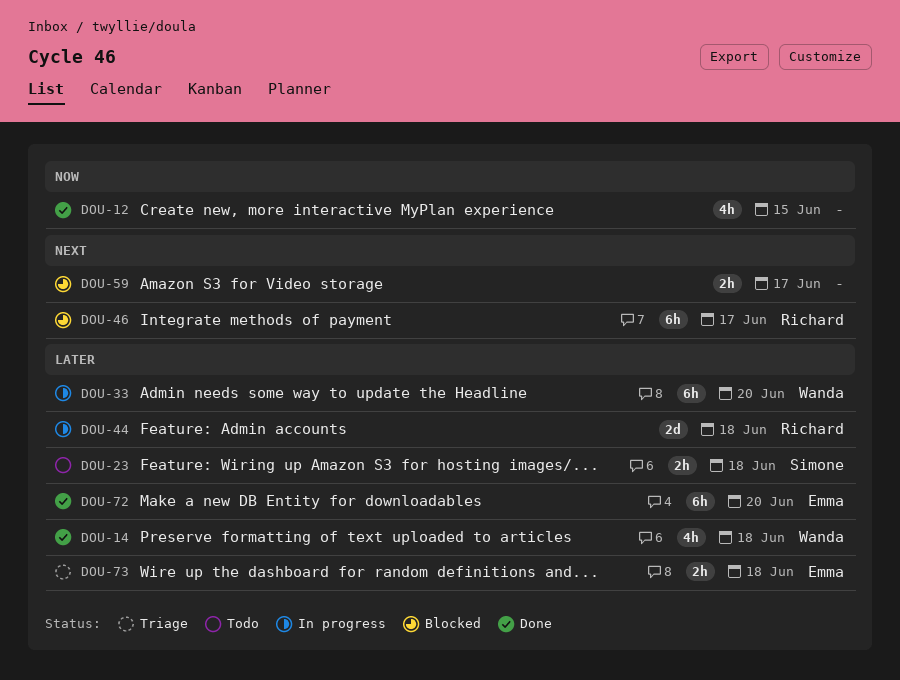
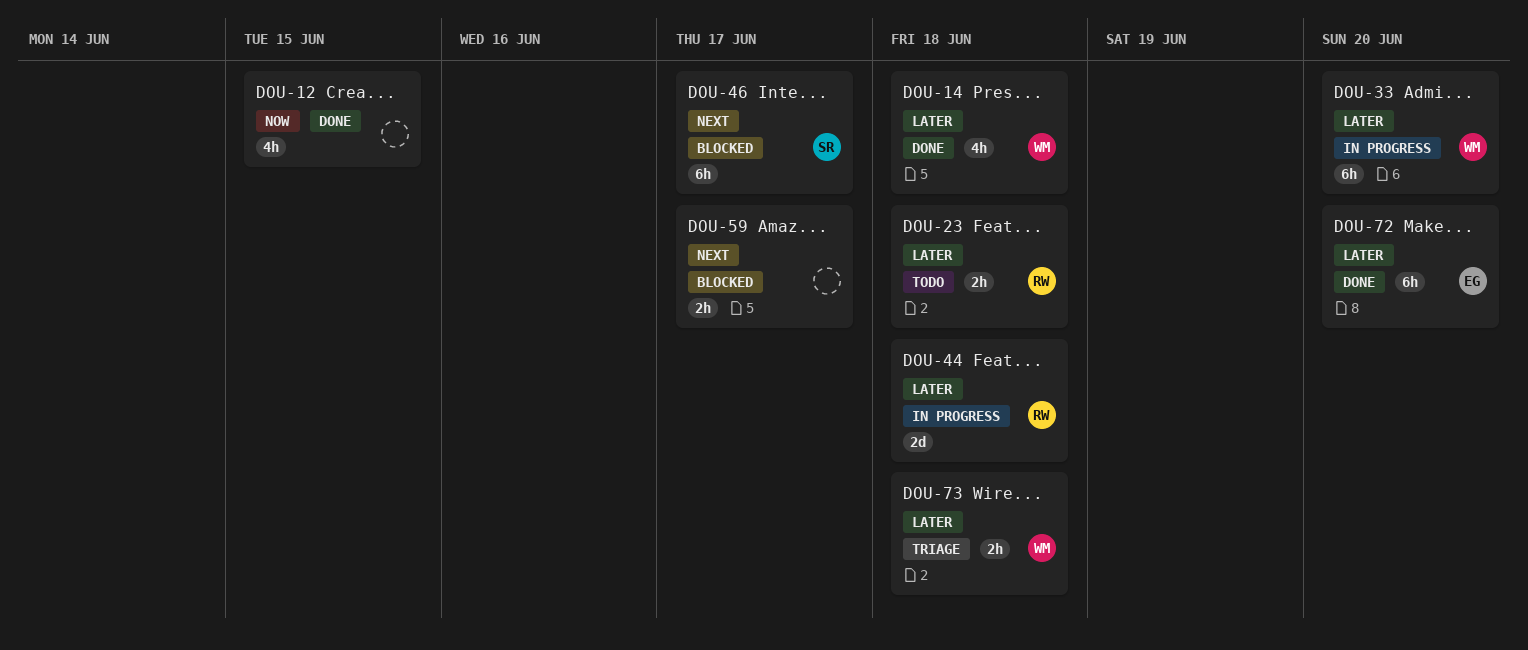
DOU-23, owner: Simone -> Richard
DOU-46, owner: Richard -> Simone
DOU-73, owner: Emma -> Wanda

